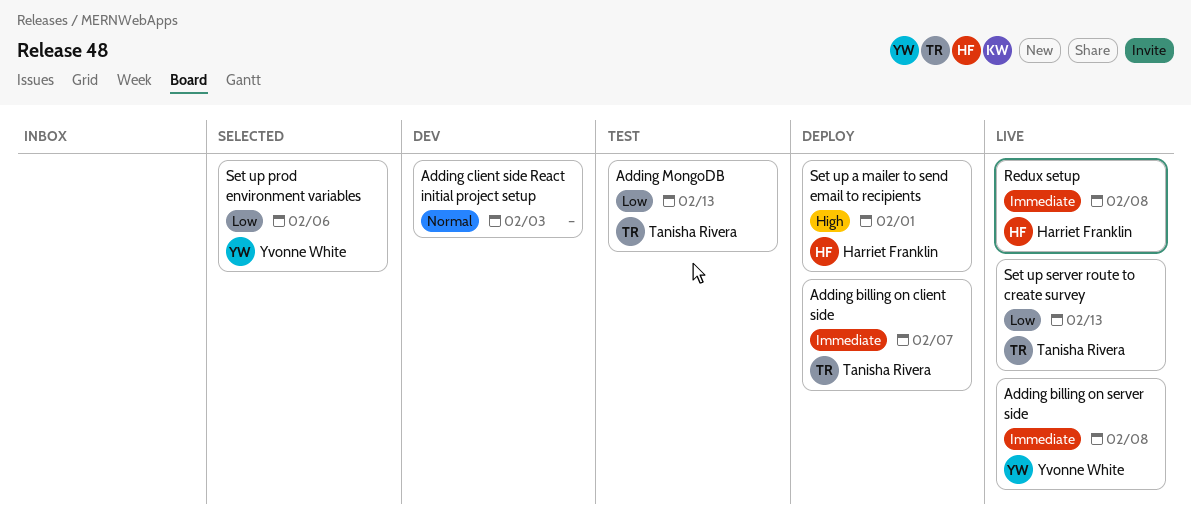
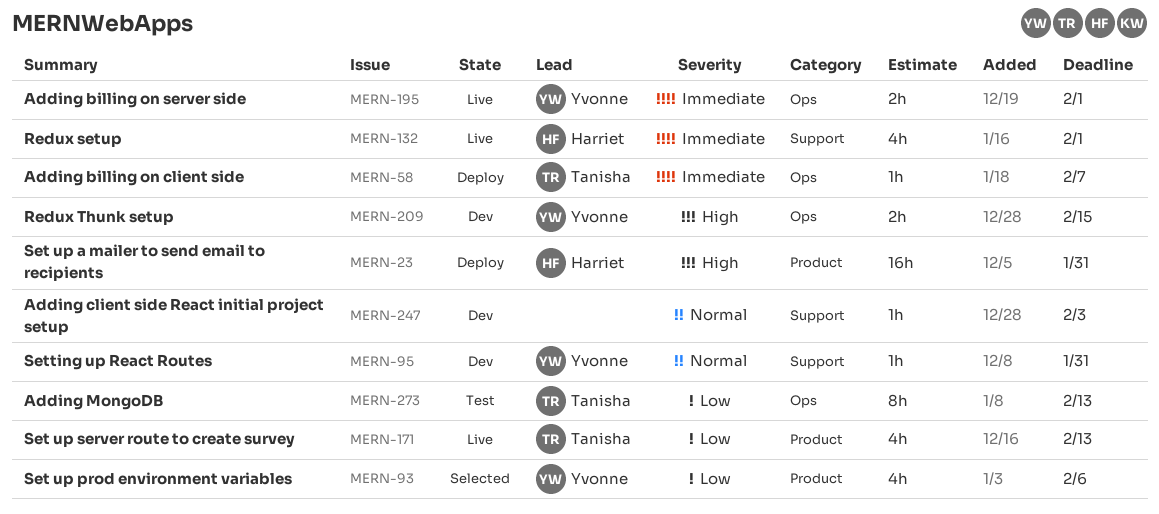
Adding billing on server side, due: Feb 8 -> Feb 1
Redux setup, due: Feb 8 -> Feb 1
Redux Thunk setup: none -> present
Set up a mailer to send email to recipients, due: Feb 1 -> Jan 31
Setting up React Routes: none -> present

